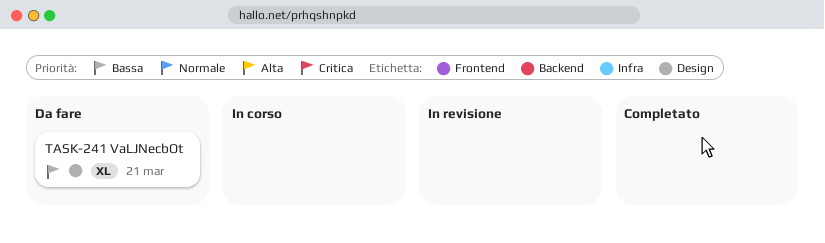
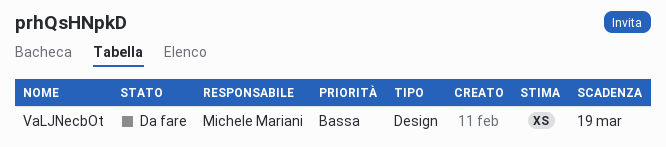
VaLJNecbOt, estimate: XL -> XS
VaLJNecbOt, due: Mar 21 -> Mar 19

